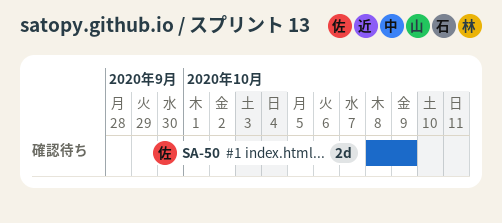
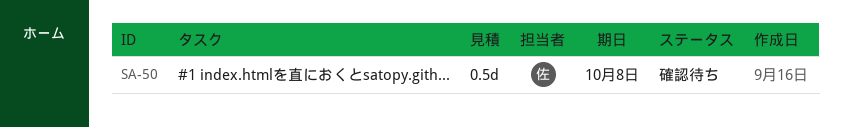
SA-50, estimate: 2d -> 0.5d
SA-50, due: Oct 9 -> Oct 8

